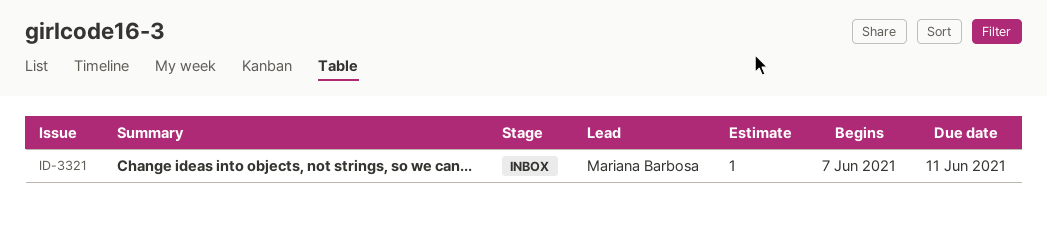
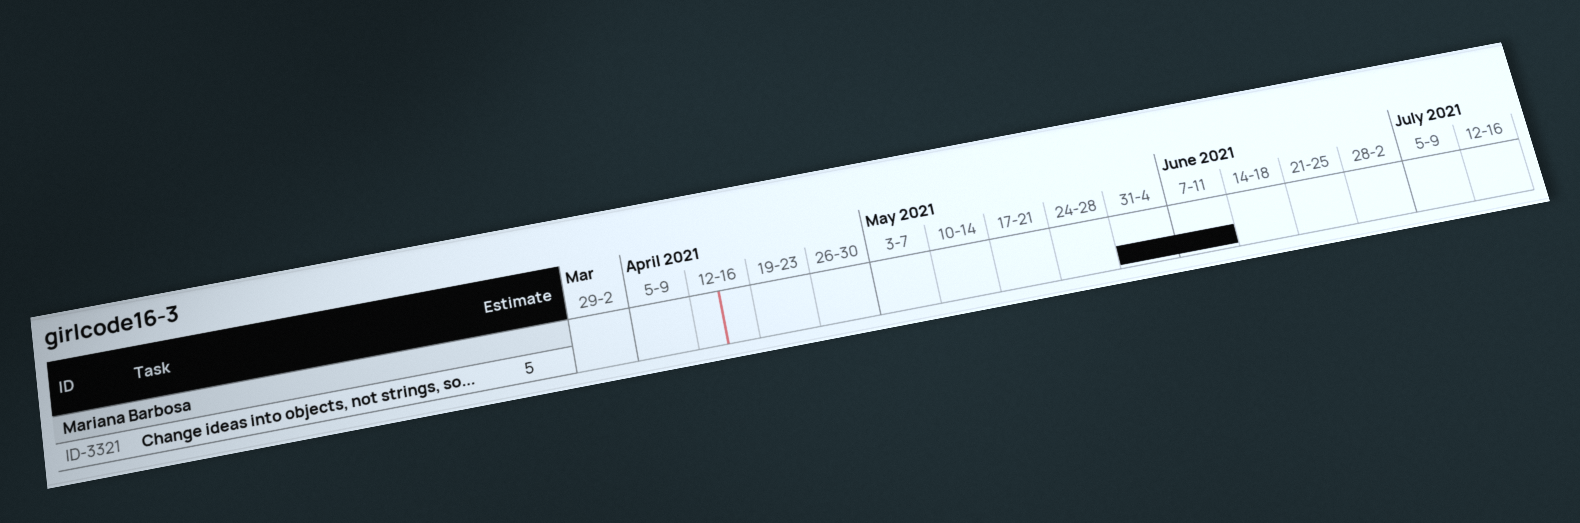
ID-3321, estimate: 1 -> 5
ID-3321, start: Jun 7 -> May 31

